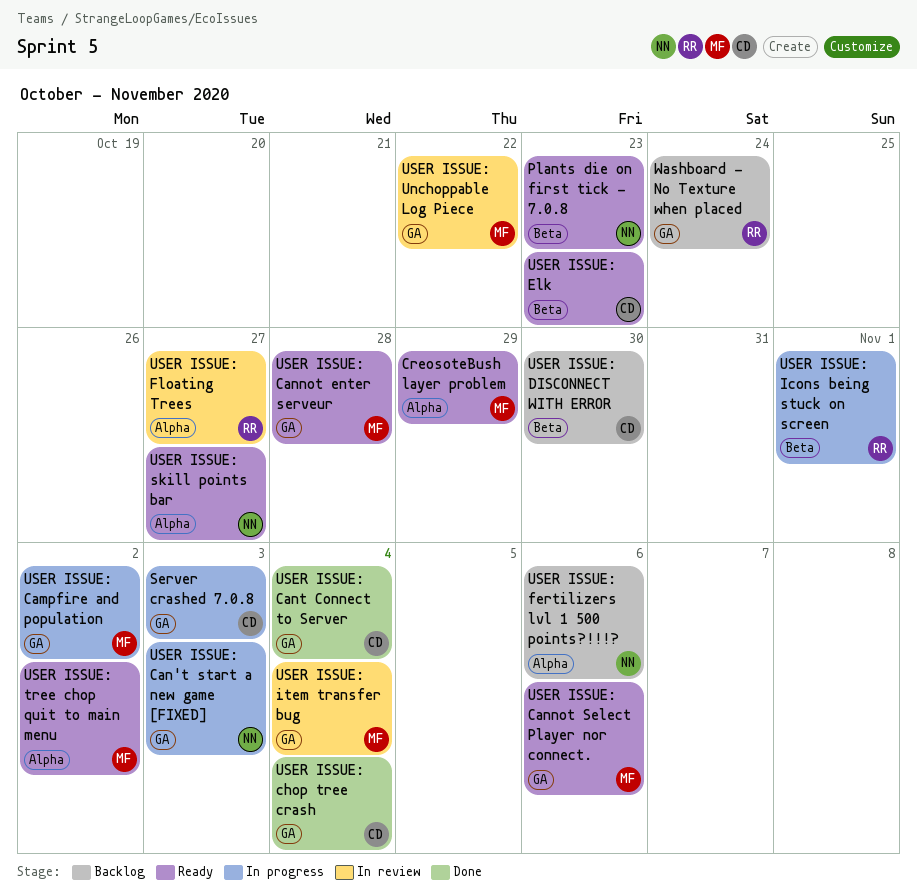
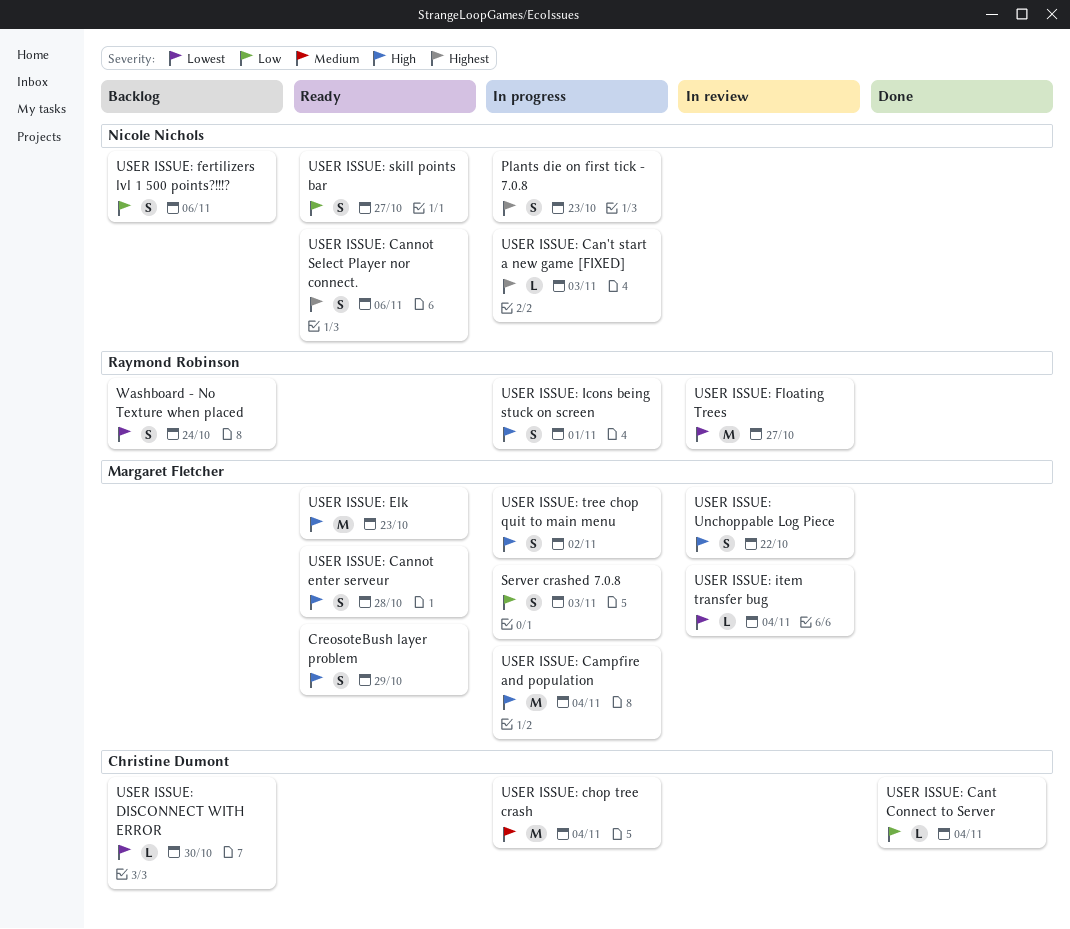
Plants die on first tick - 7.0.8, status: Ready -> In progress
Server crashed 7.0.8, owner: Christine Dumont -> Margaret Fletcher
USER ISSUE: Campfire and population, due: Nov 2 -> Nov 4
USER ISSUE: Cannot Select Player nor connect., owner: Margaret Fletcher -> Nicole Nichols
USER ISSUE: chop tree crash, status: Done -> In progress
USER ISSUE: Elk, owner: Christine Dumont -> Margaret Fletcher
USER ISSUE: tree chop quit to main menu, status: Ready -> In progress

